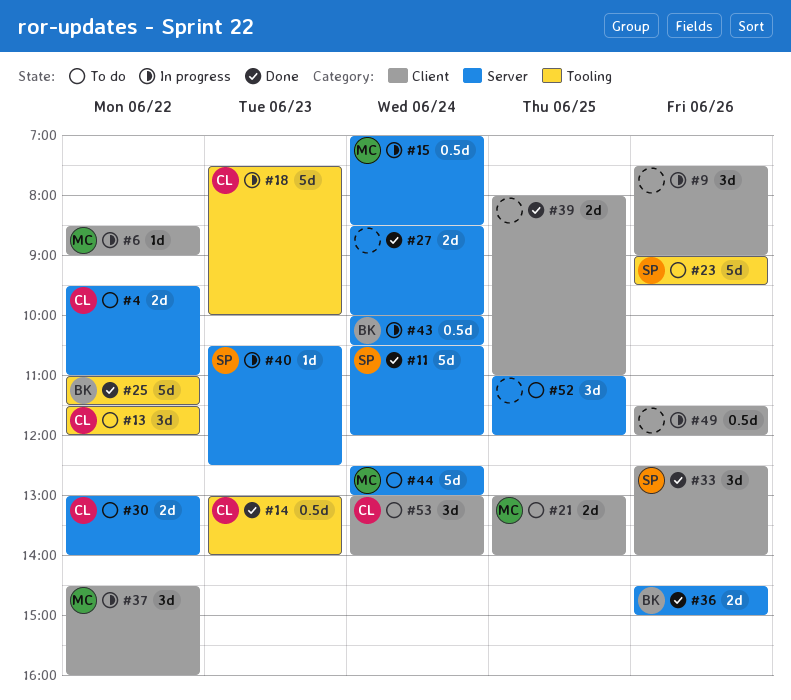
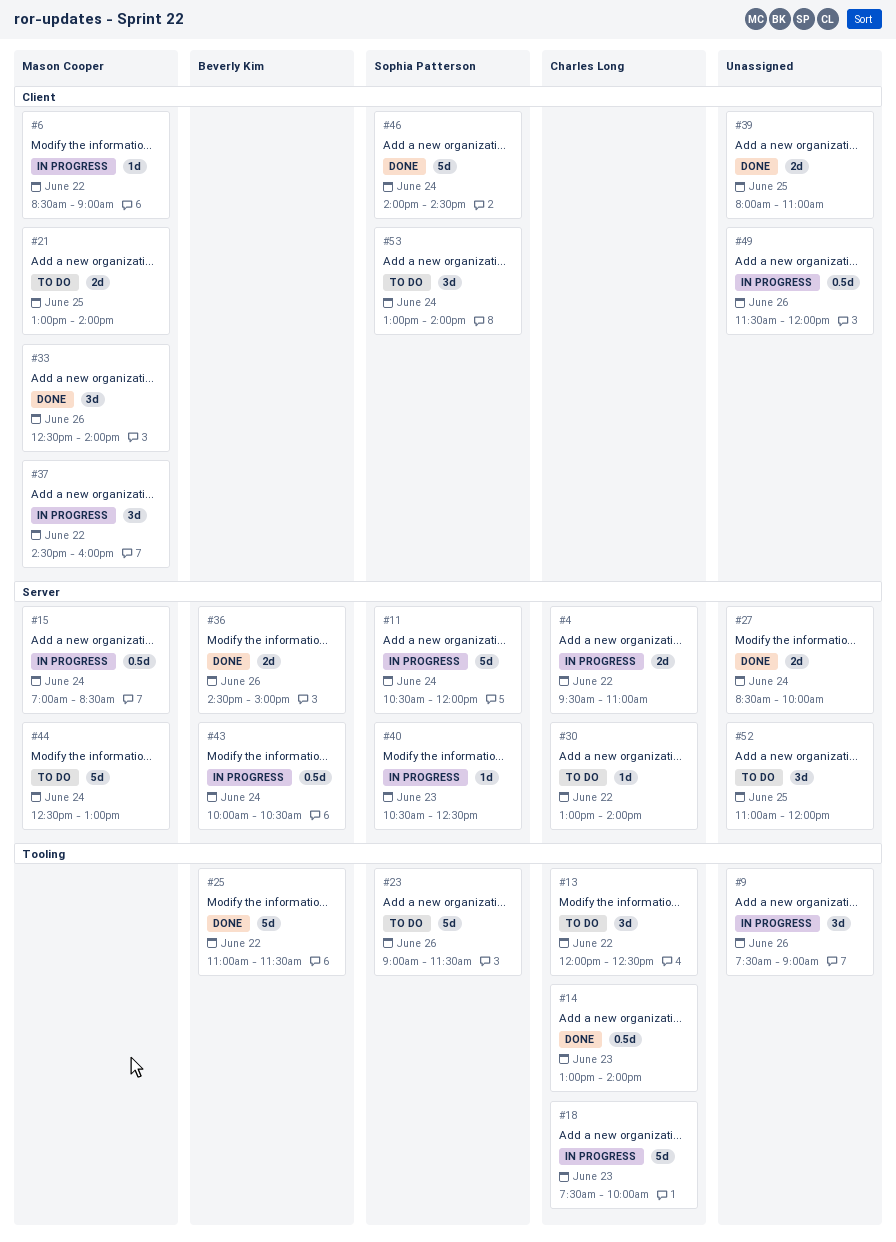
#4, status: To do -> In progress
#9, label: Client -> Tooling
#11, status: Done -> In progress
#13, begins: 11:30 -> 12:00
#13, ends: 12:00 -> 12:30
#23, ends: 09:30 -> 11:30
#30, estimate: 2d -> 1d
#33, owner: Sophia Patterson -> Mason Cooper
#46: none -> present
#53, owner: Charles Long -> Sophia Patterson

